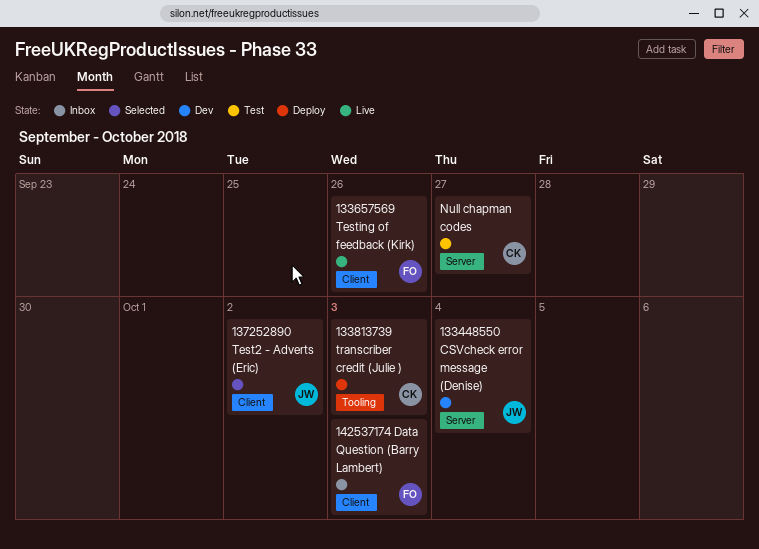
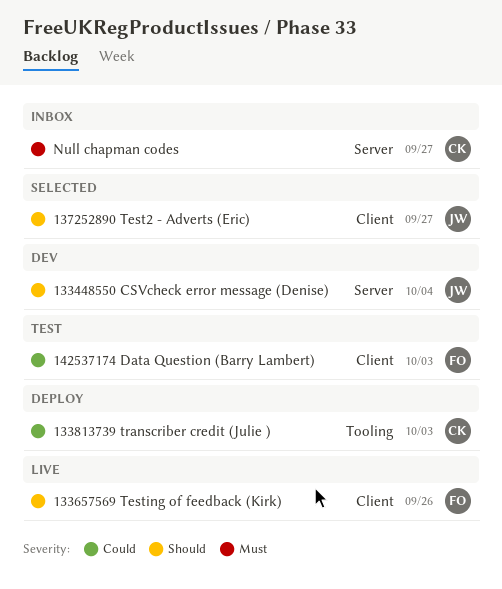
137252890 Test2 - Adverts (Eric), due: Oct 2 -> Sep 27
142537174 Data Question (Barry Lambert), status: Inbox -> Test
Null chapman codes, status: Test -> Inbox

